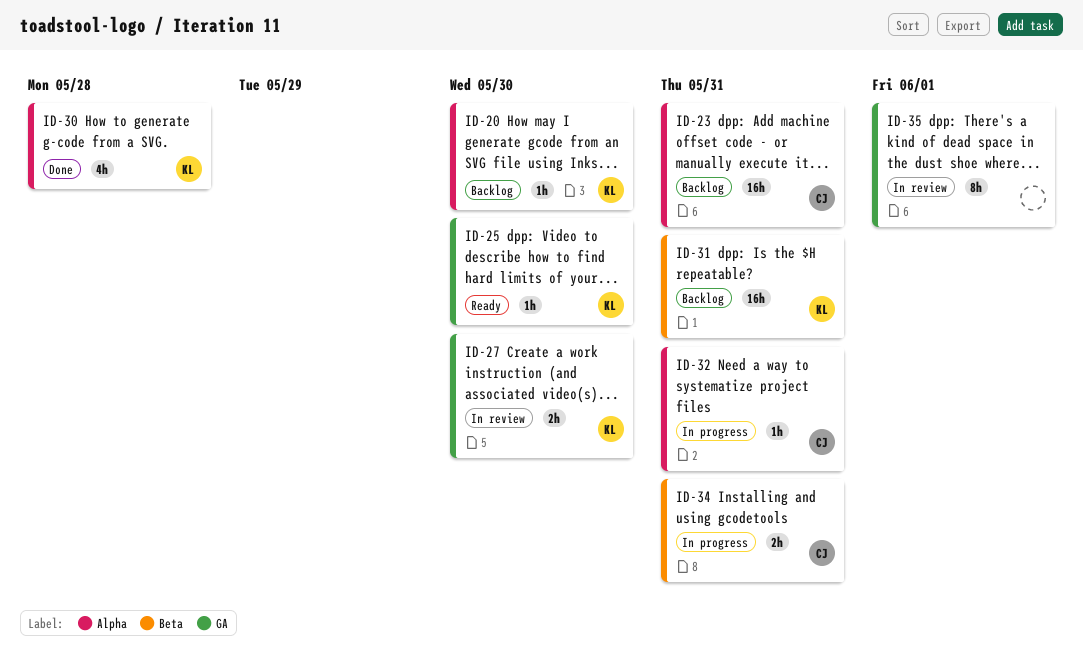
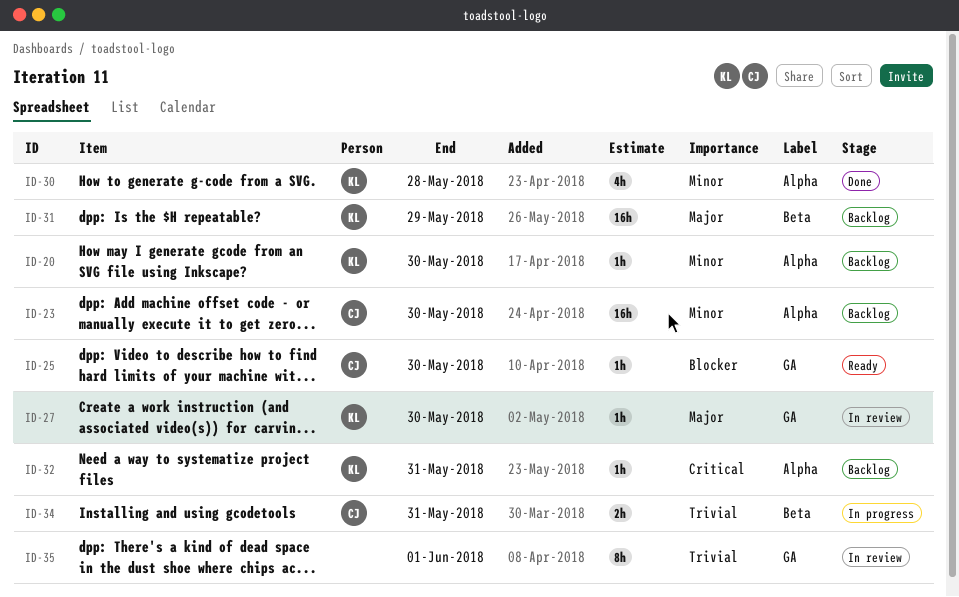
ID-23, due: May 31 -> May 30
ID-25, owner: KL -> CJ
ID-27, estimate: 2h -> 1h
ID-31, due: May 31 -> May 29
ID-32, status: In progress -> Backlog
ID-32, owner: CJ -> KL

